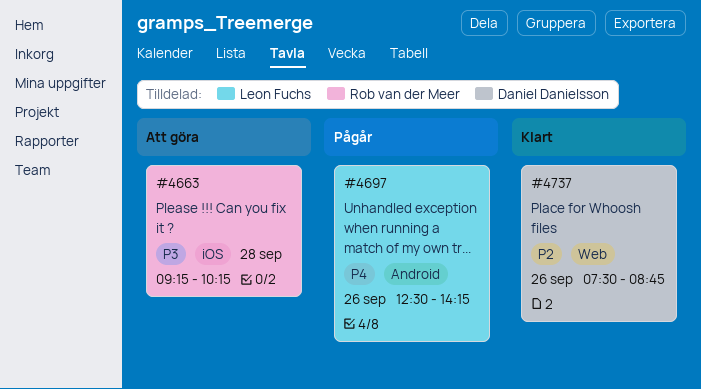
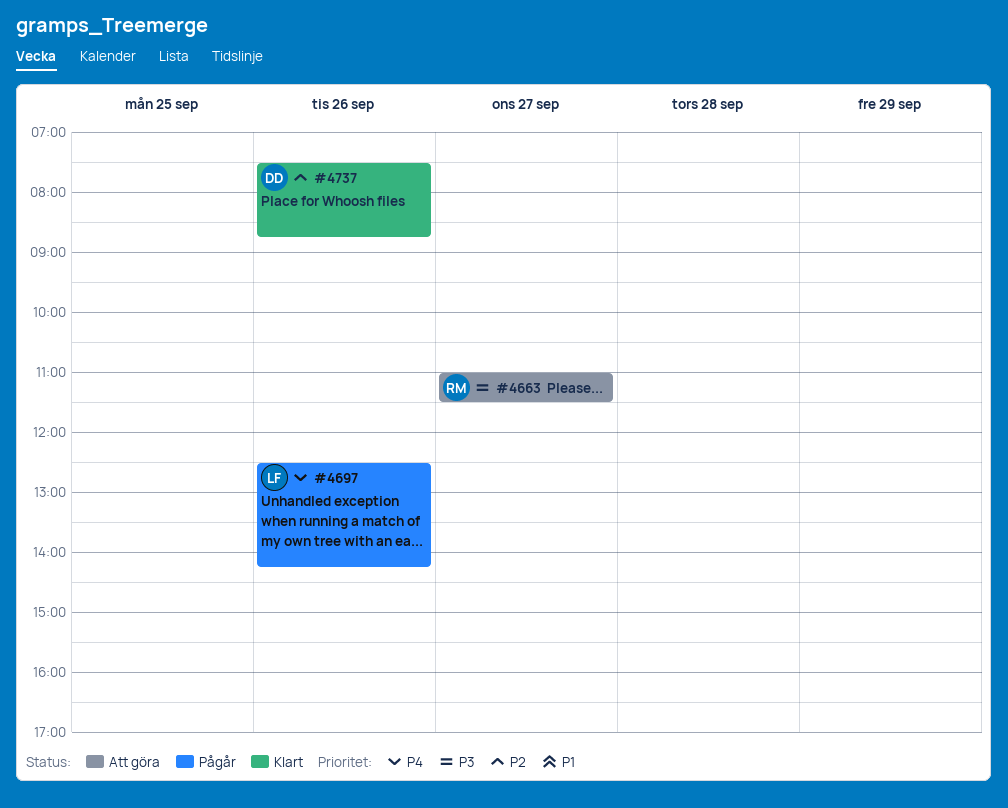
#4663, day: Sep 28 -> Sep 27
#4663, begins: 09:15 -> 11:00
#4663, ends: 10:15 -> 11:30

